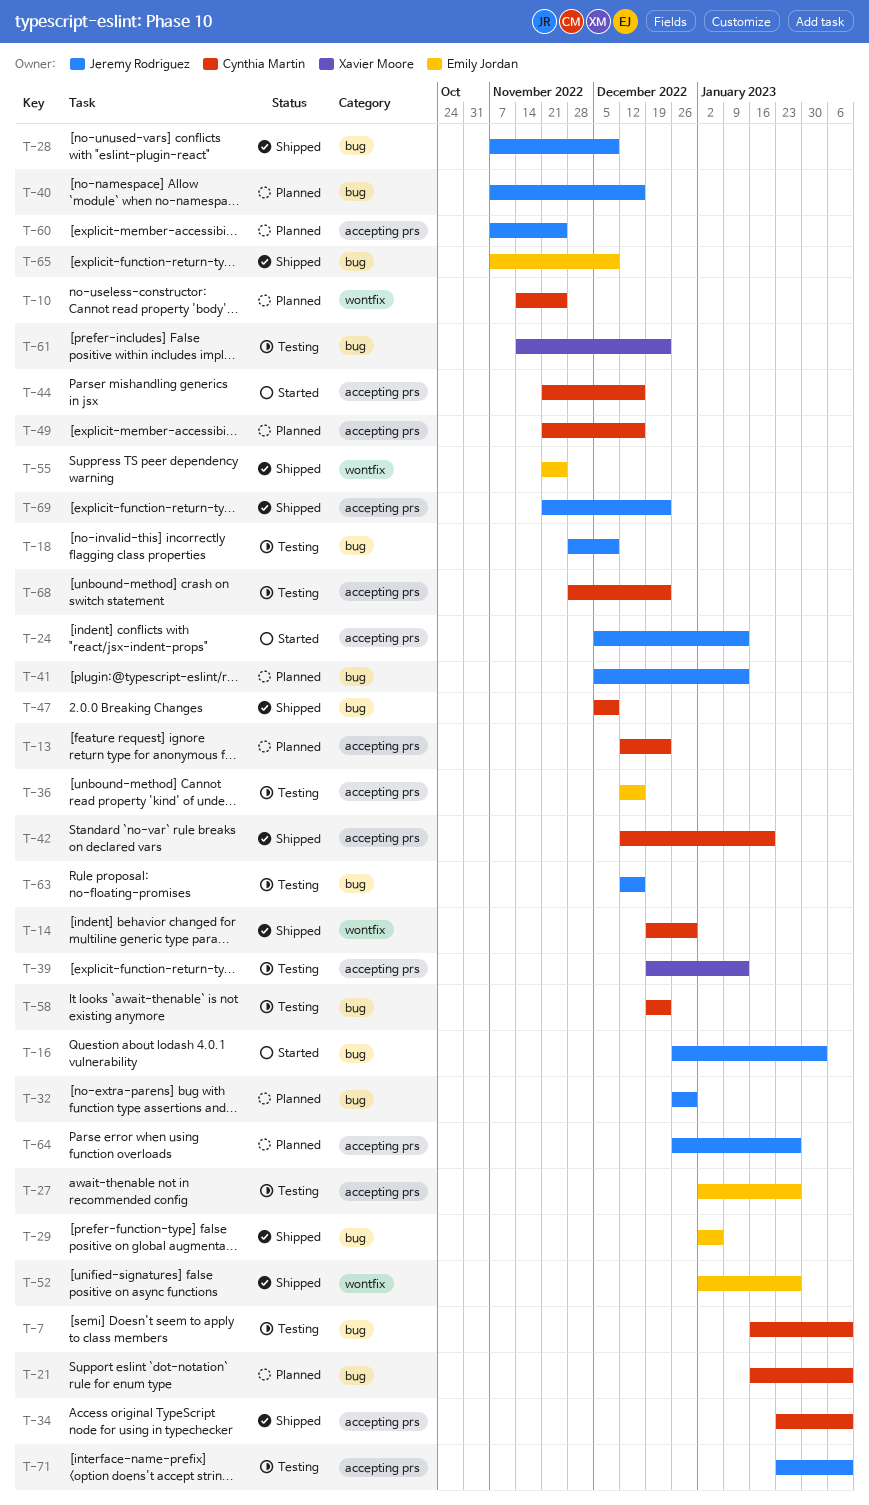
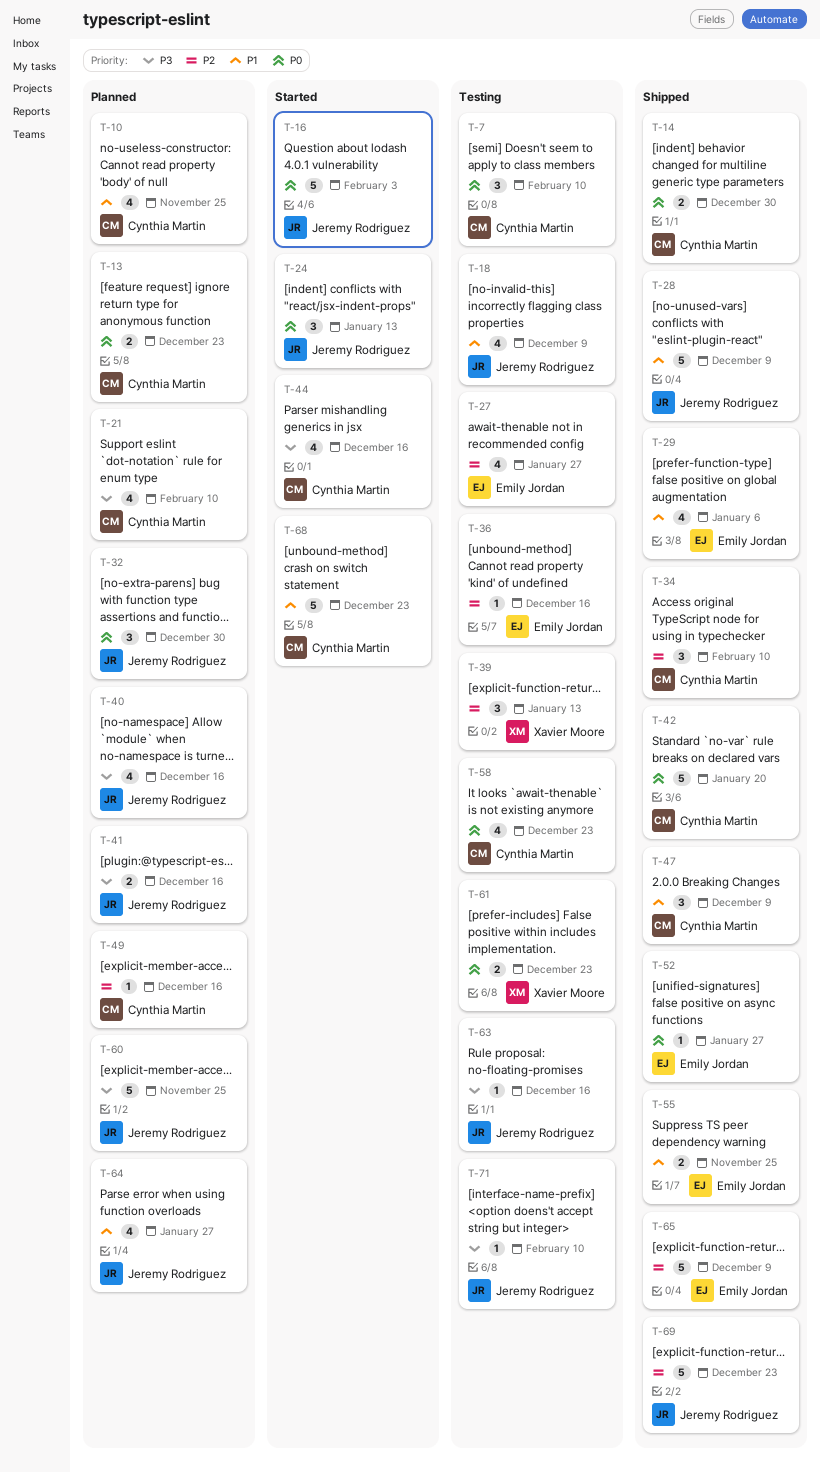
T-41, due: Jan 13 -> Dec 16
T-68, status: Testing -> Started

